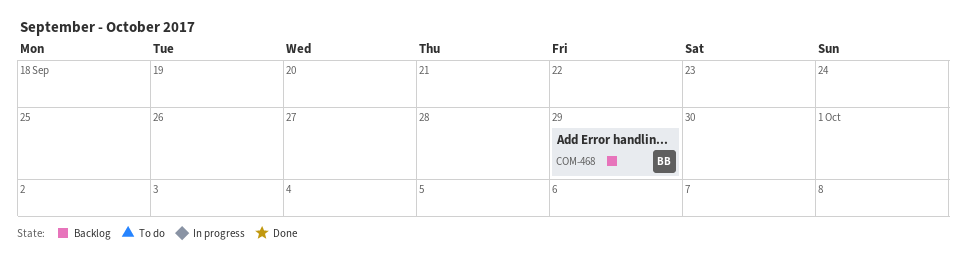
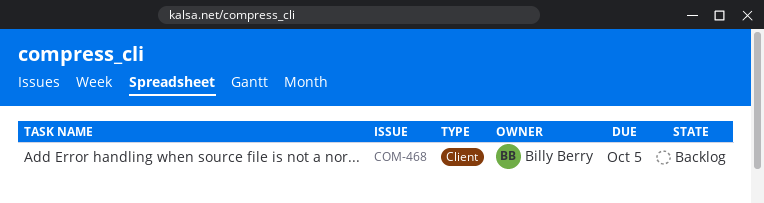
COM-468, due: Sep 29 -> Oct 5

